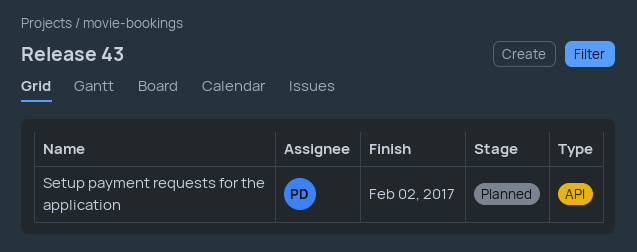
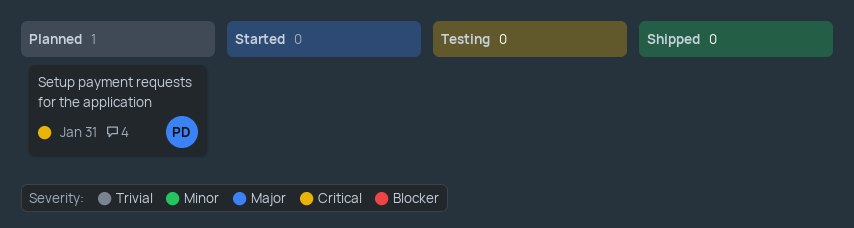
Setup payment requests for the application, due: Feb 2 -> Jan 31

